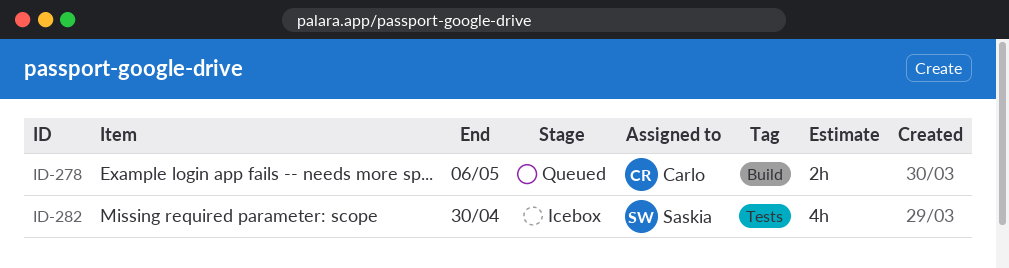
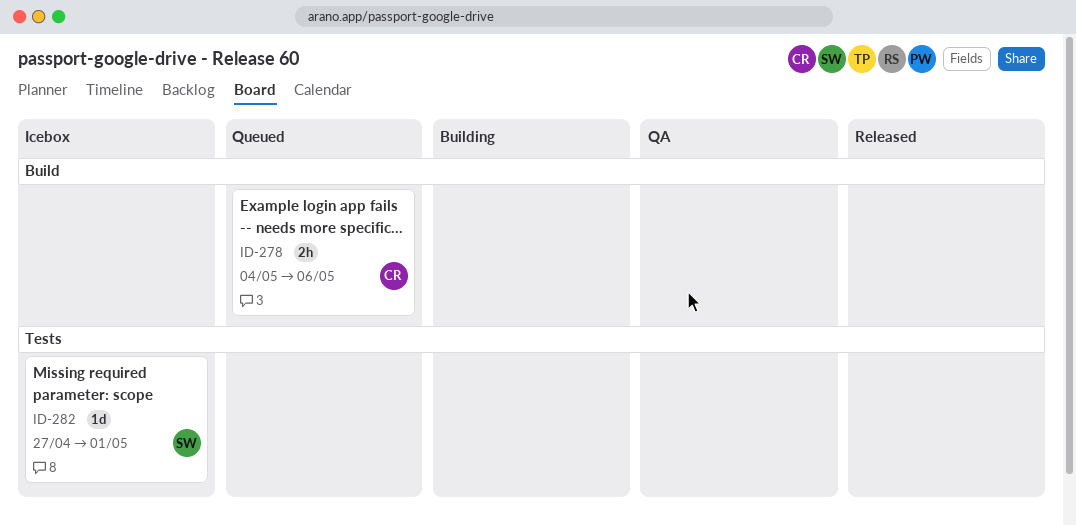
ID-282, estimate: 4h -> 1d
ID-282, due: Apr 30 -> May 1

